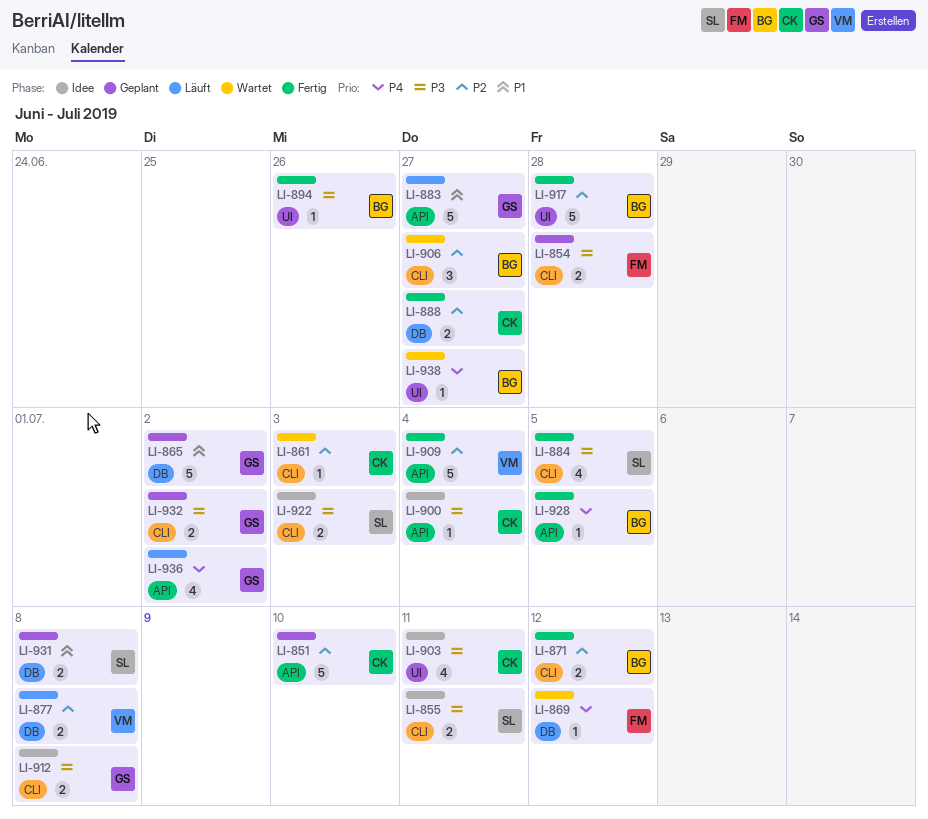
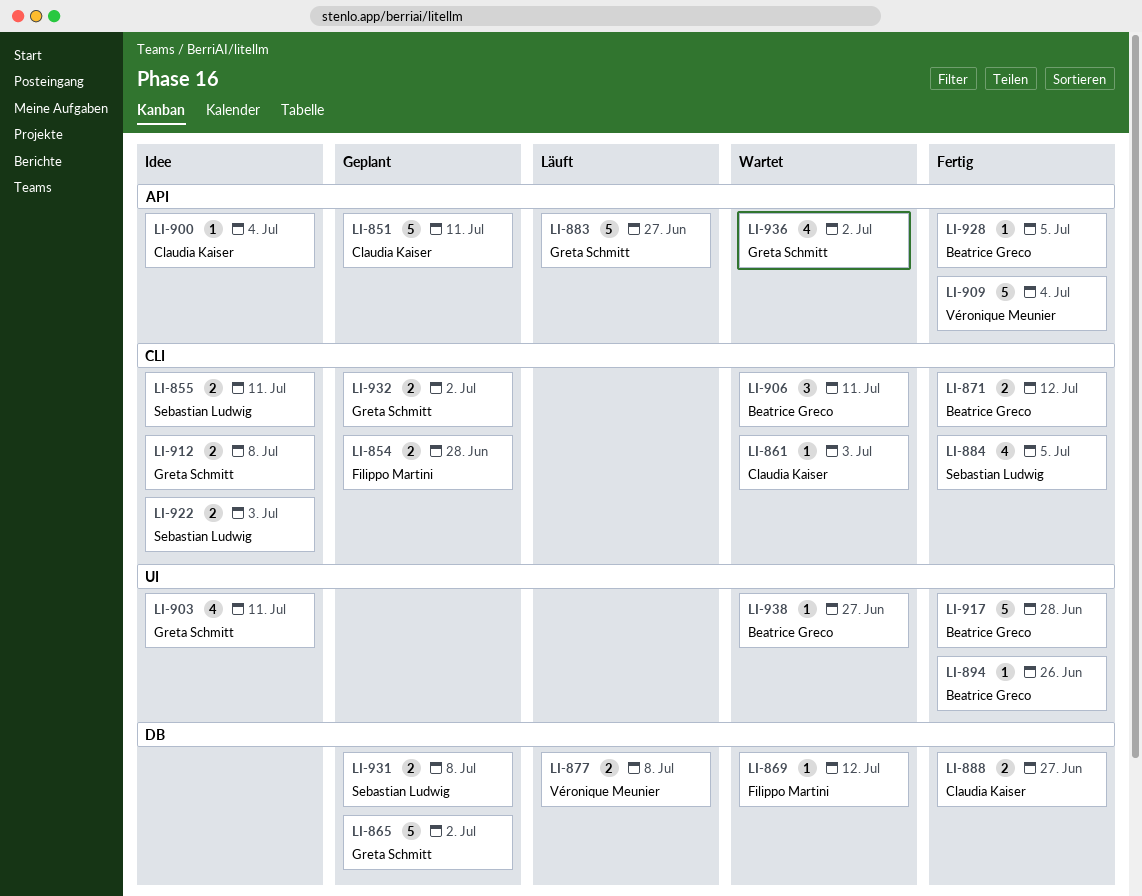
LI-851, due: Jul 10 -> Jul 11
LI-903, owner: Claudia Kaiser -> Greta Schmitt
LI-906, due: Jun 27 -> Jul 11
LI-936, status: Läuft -> Wartet

